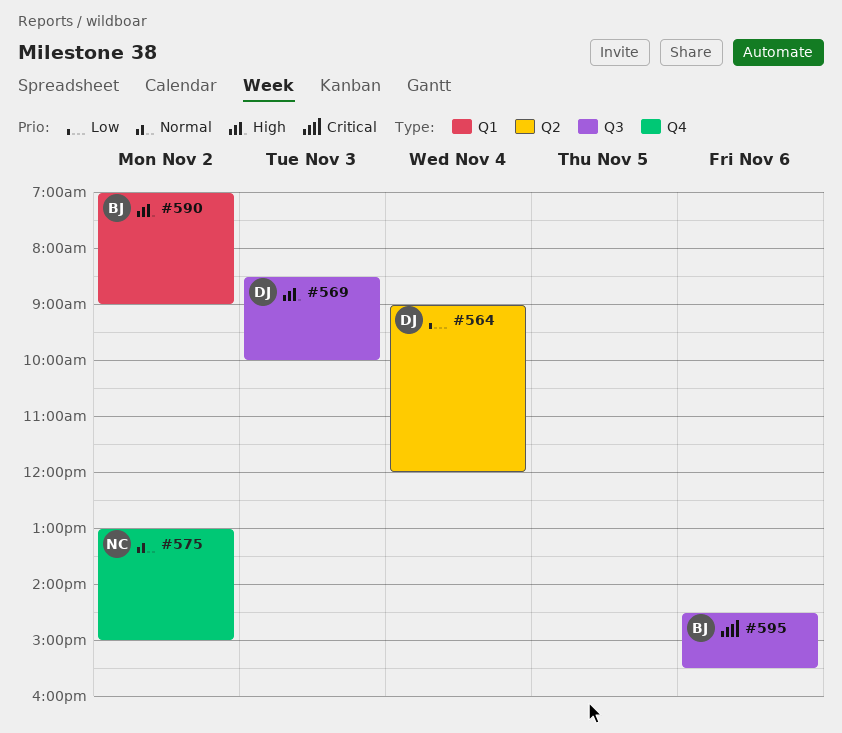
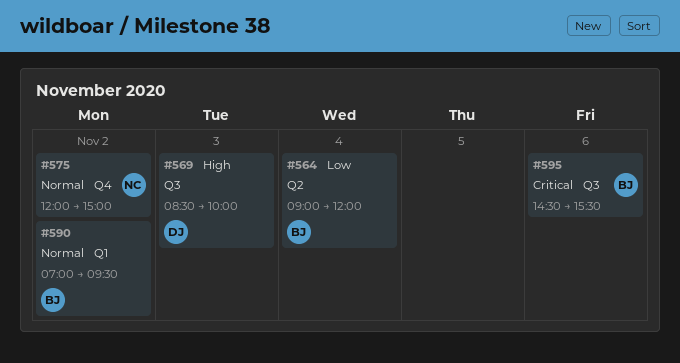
#564, owner: DJ -> BJ
#575, begins: 13:00 -> 12:00
#590, priority: High -> Normal
#590, ends: 09:00 -> 09:30

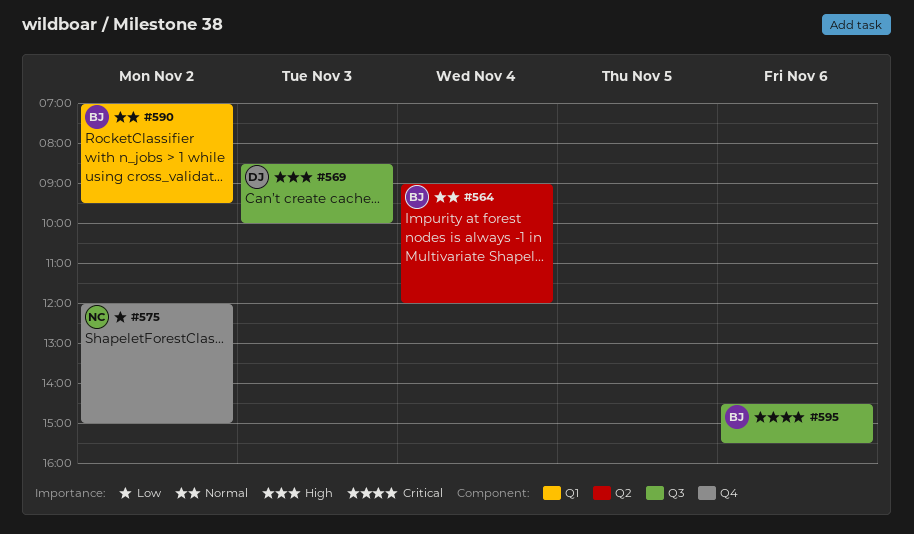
#564, priority: Low -> Normal
#575, priority: Normal -> Low

